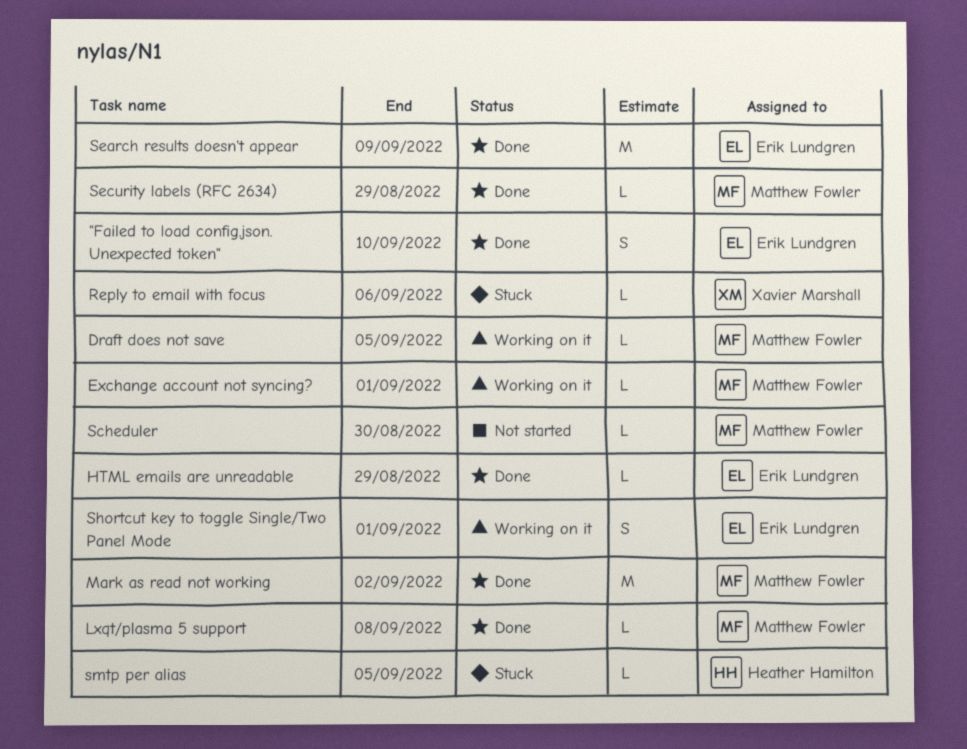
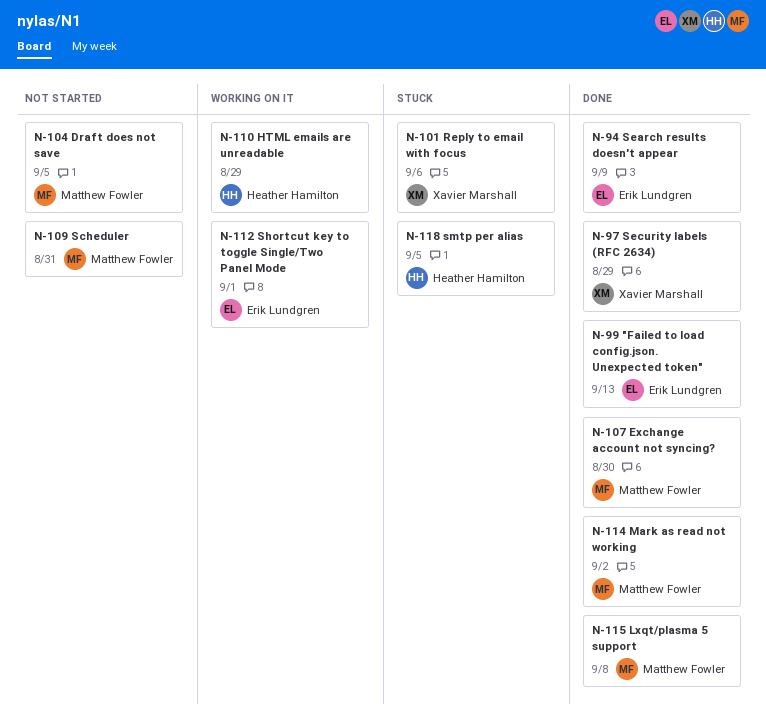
"Failed to load config.json. Unexpected token", due: Sep 10 -> Sep 13
Draft does not save, status: Working on it -> Not started
Exchange account not syncing?, status: Working on it -> Done
Exchange account not syncing?, due: Sep 1 -> Aug 30
HTML emails are unreadable, status: Done -> Working on it
HTML emails are unreadable, owner: Erik Lundgren -> Heather Hamilton
Scheduler, due: Aug 30 -> Aug 31
Security labels (RFC 2634), owner: Matthew Fowler -> Xavier Marshall

